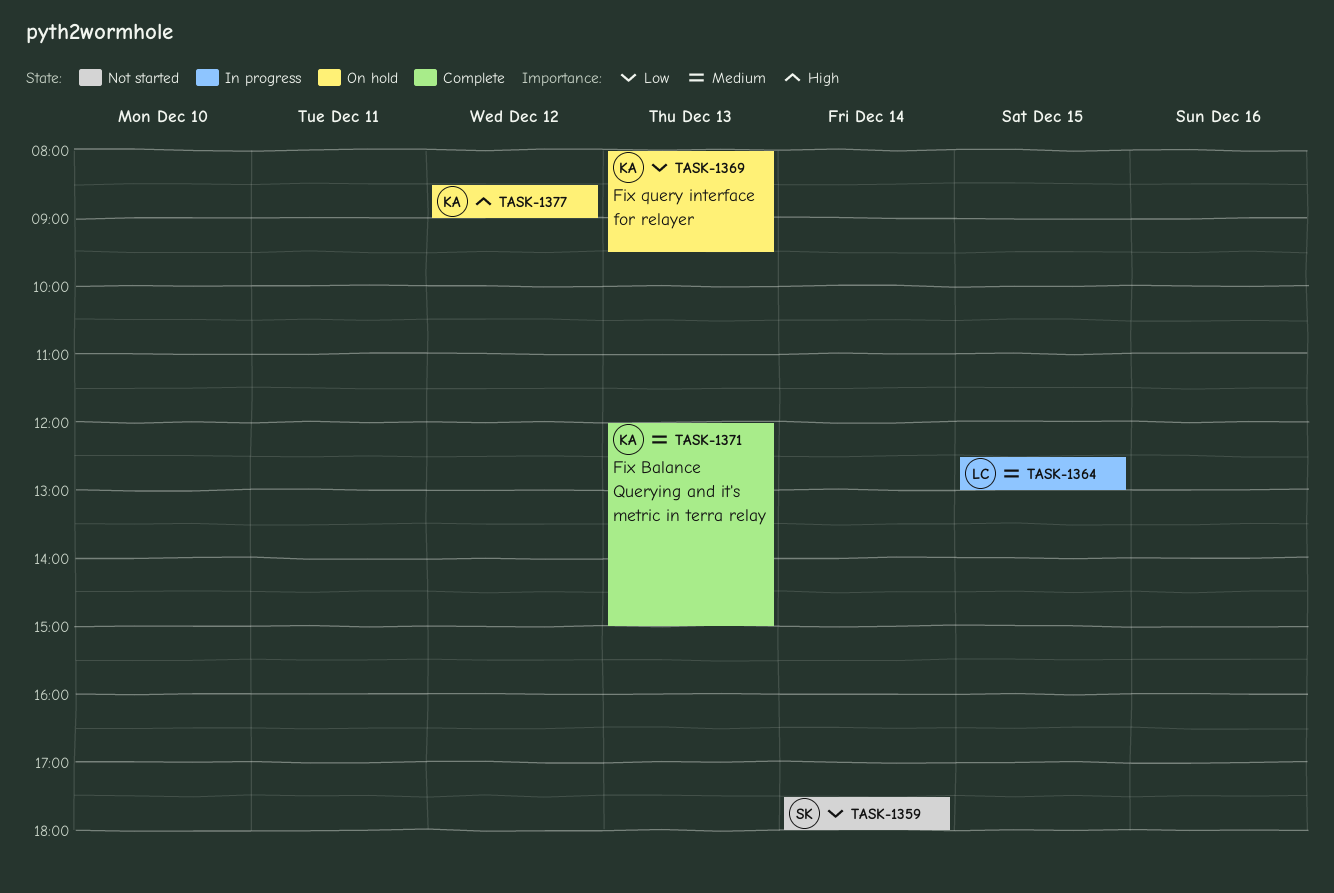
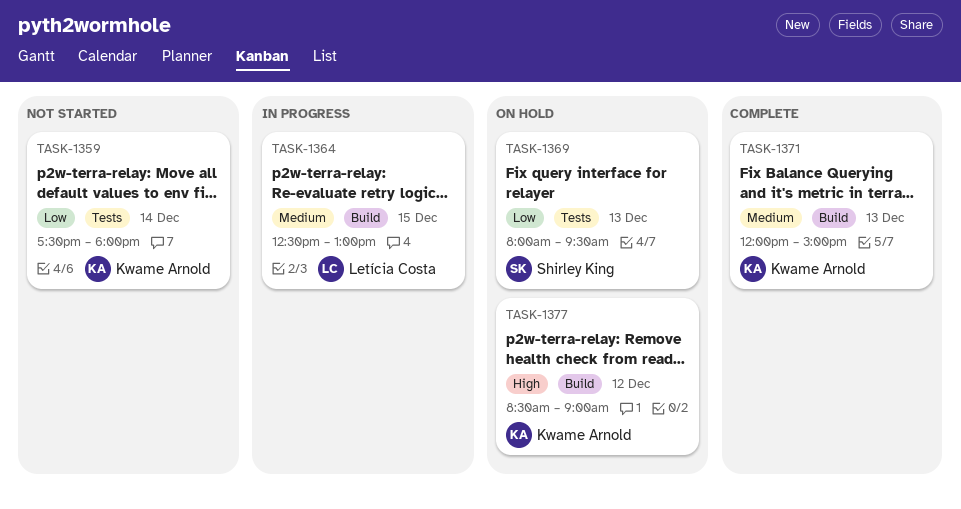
TASK-1359, owner: Shirley King -> Kwame Arnold
TASK-1369, owner: Kwame Arnold -> Shirley King

